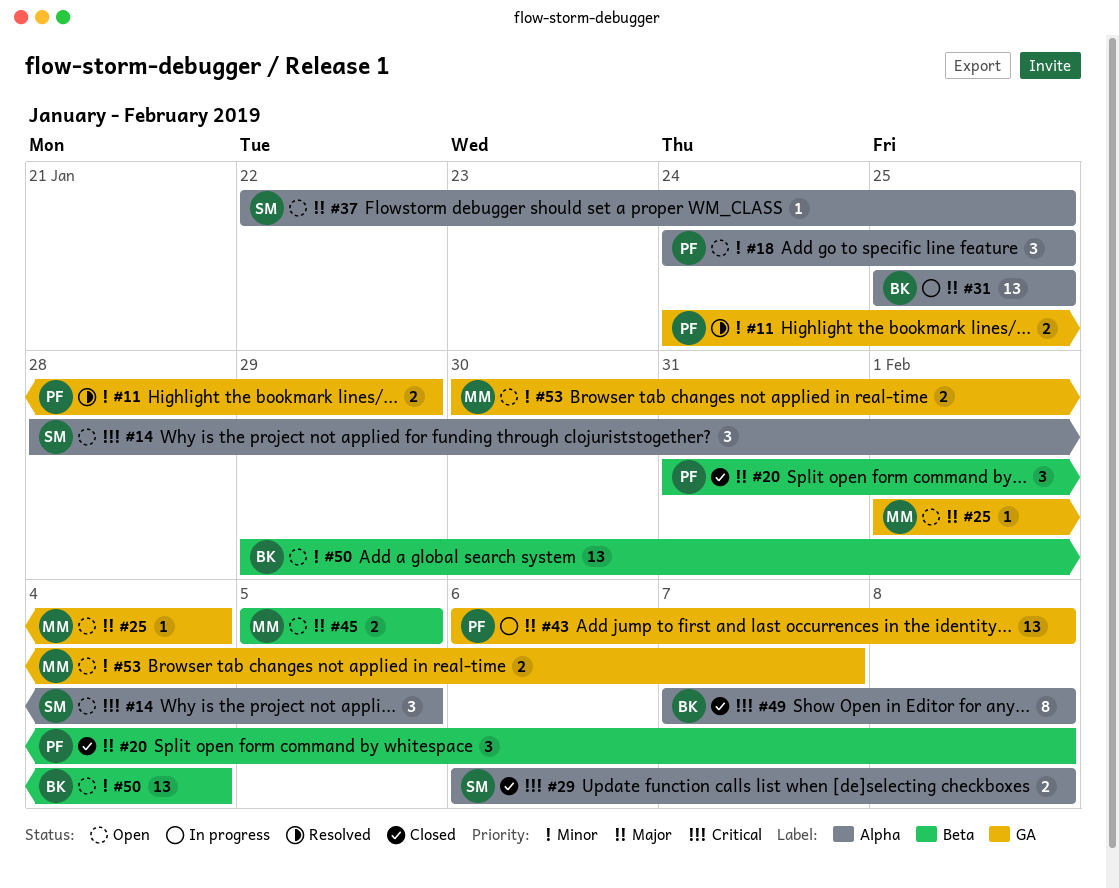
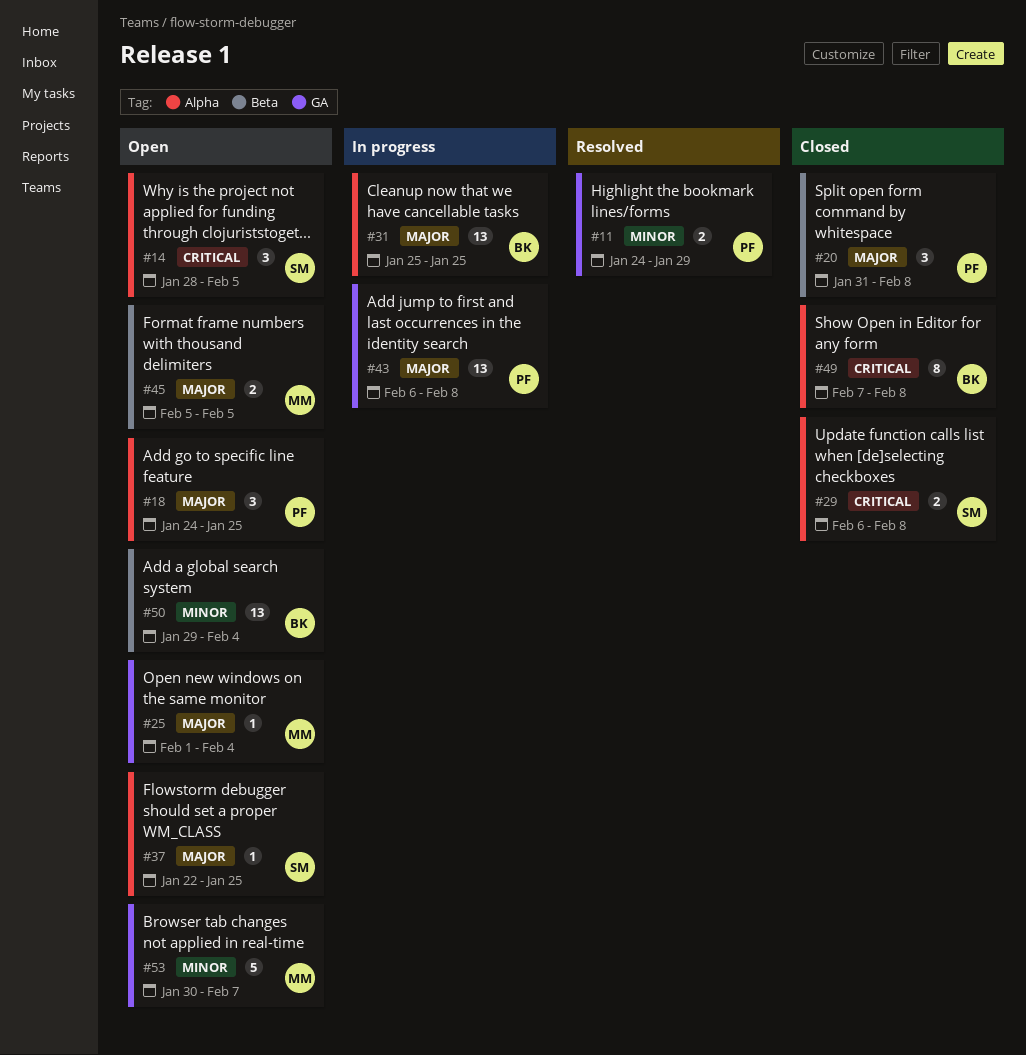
#18, priority: Minor -> Major
#53, estimate: 2 -> 5

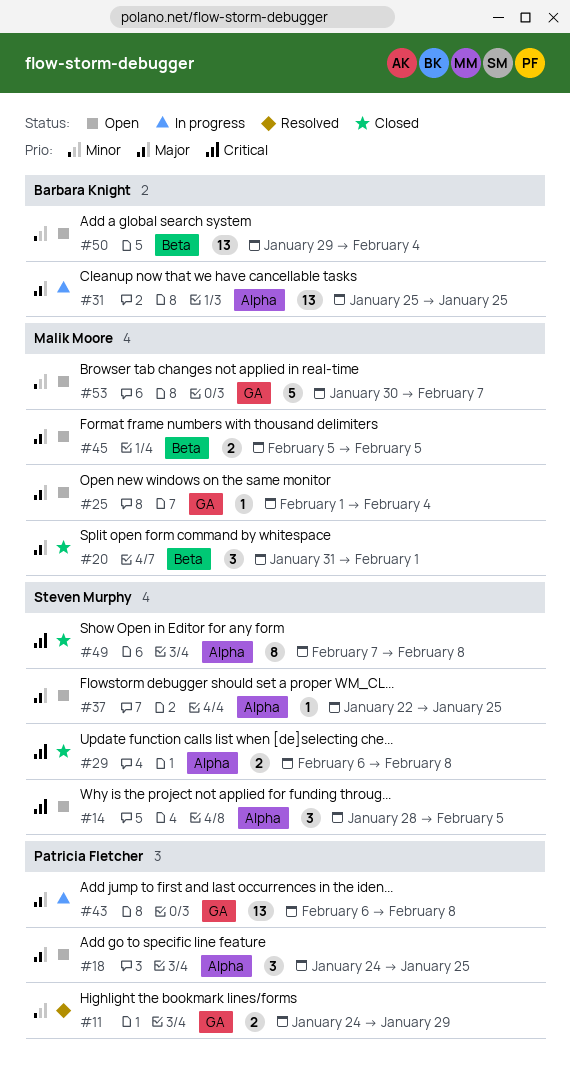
#20, owner: Patricia Fletcher -> Malik Moore
#20, due: Feb 8 -> Feb 1
#49, owner: Barbara Knight -> Steven Murphy

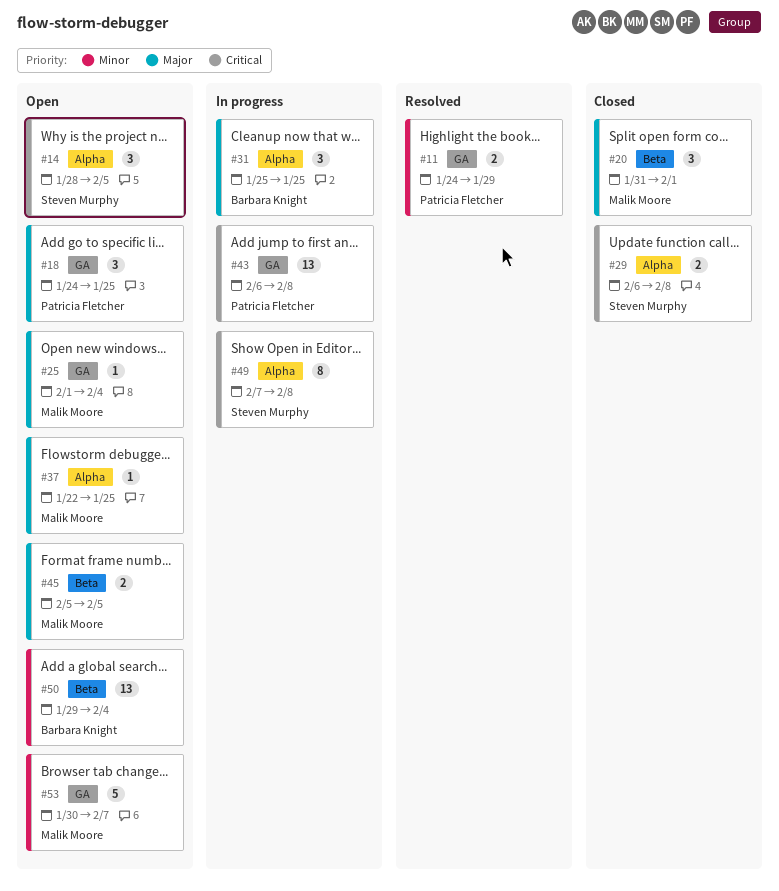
#18, label: Alpha -> GA
#31, estimate: 13 -> 3
#37, owner: Steven Murphy -> Malik Moore
#43, priority: Major -> Critical
#49, status: Closed -> In progress

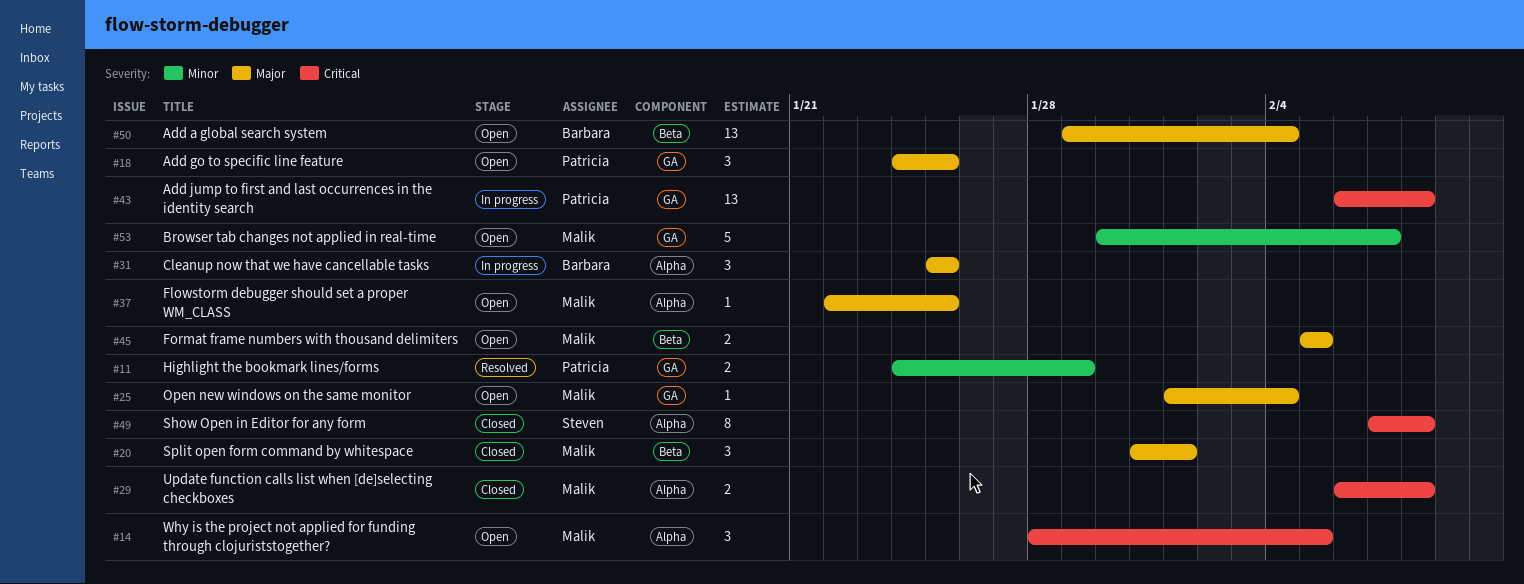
#14, owner: Steven Murphy -> Malik Moore
#29, owner: Steven Murphy -> Malik Moore
#49, status: In progress -> Closed
#50, priority: Minor -> Major

